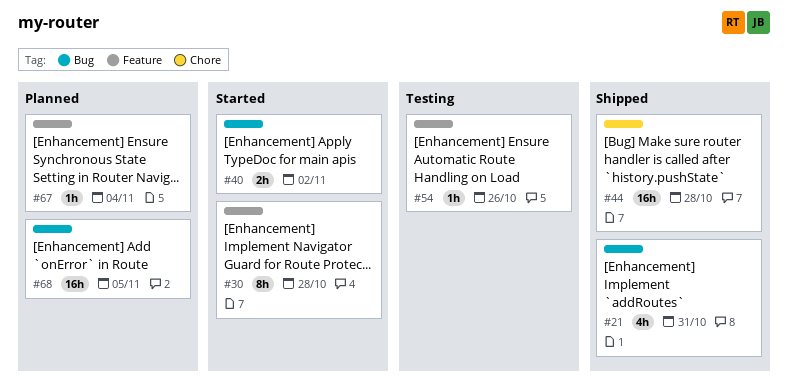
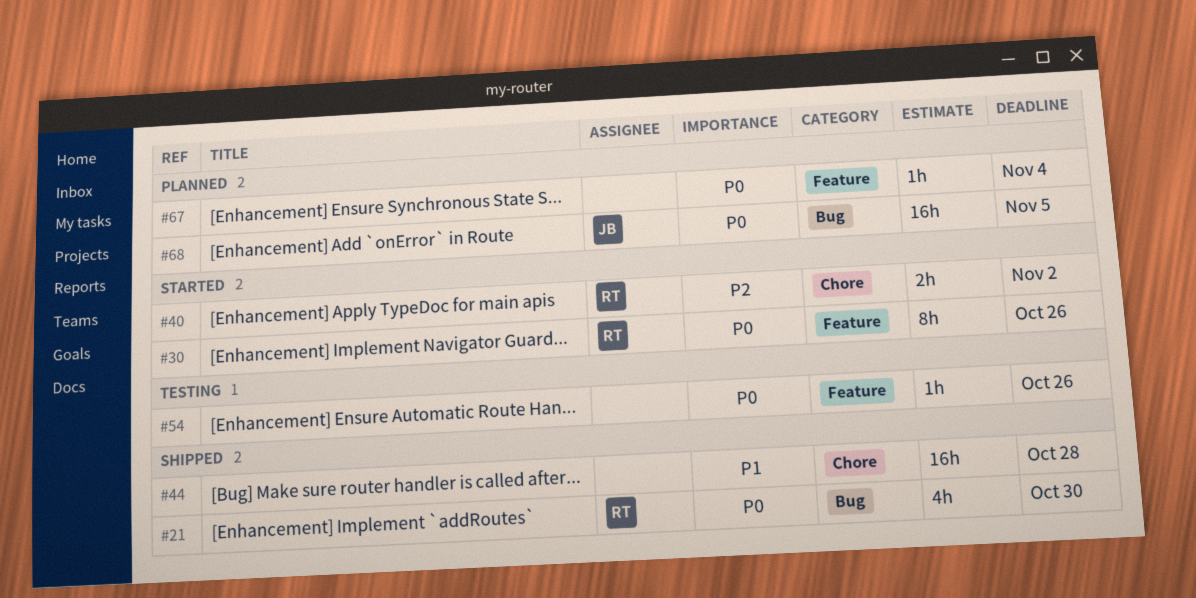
#21, due: Oct 31 -> Oct 30
#30, due: Oct 28 -> Oct 26
#40, label: Bug -> Chore

